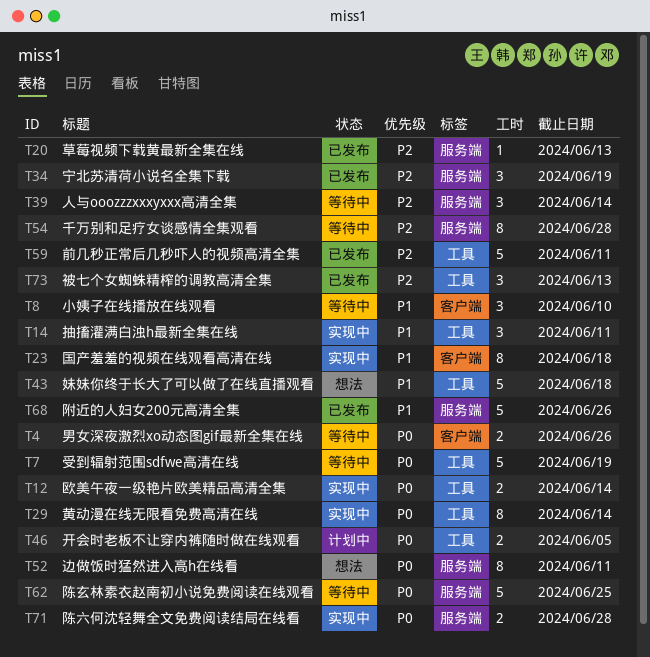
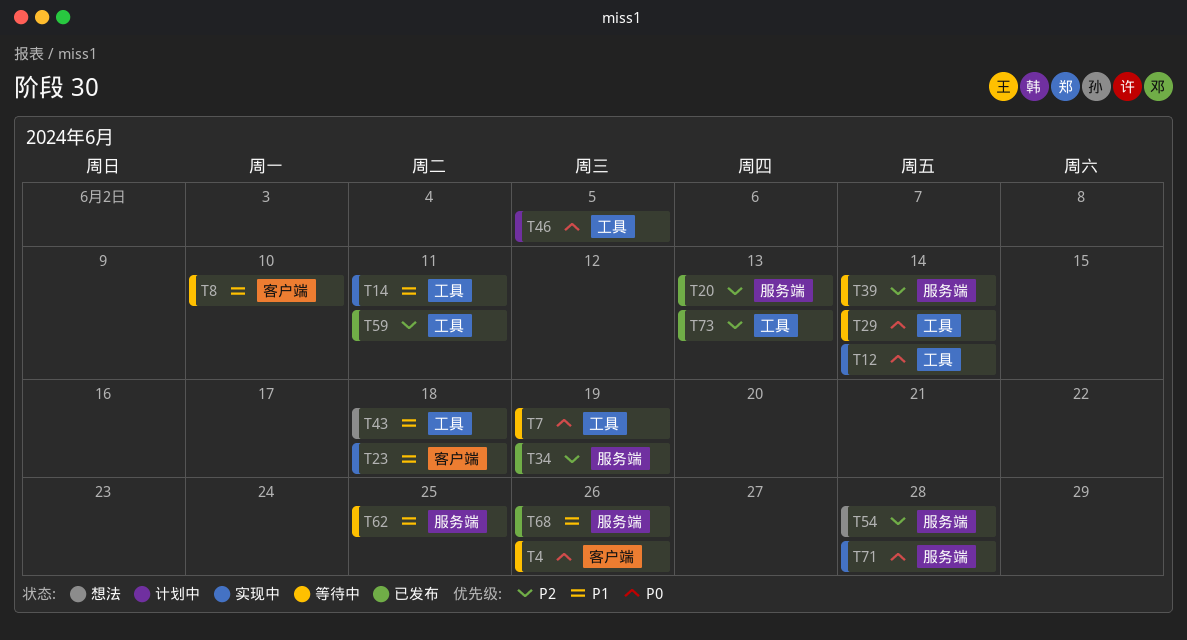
T29, status: 实现中 -> 等待中
T52: present -> none
T54, status: 等待中 -> 想法
T62, priority: P0 -> P1

